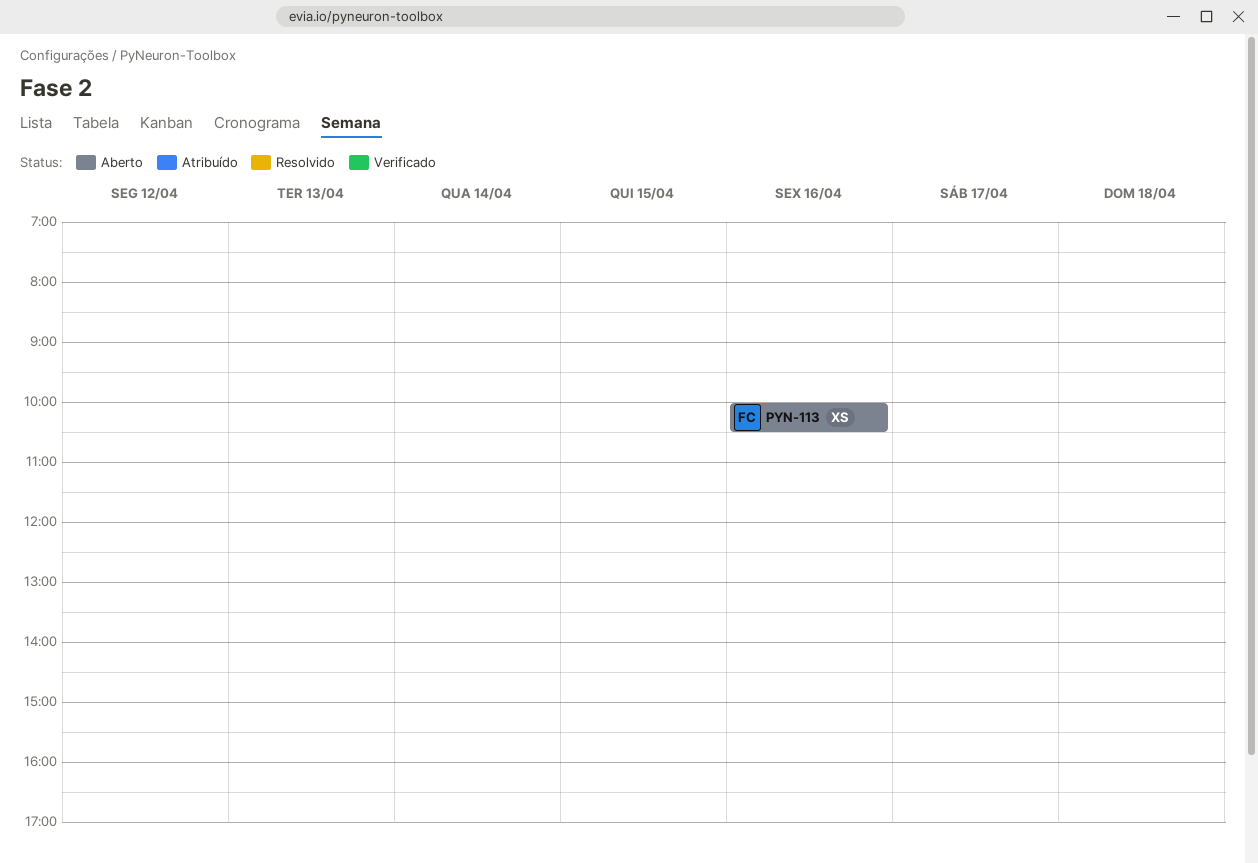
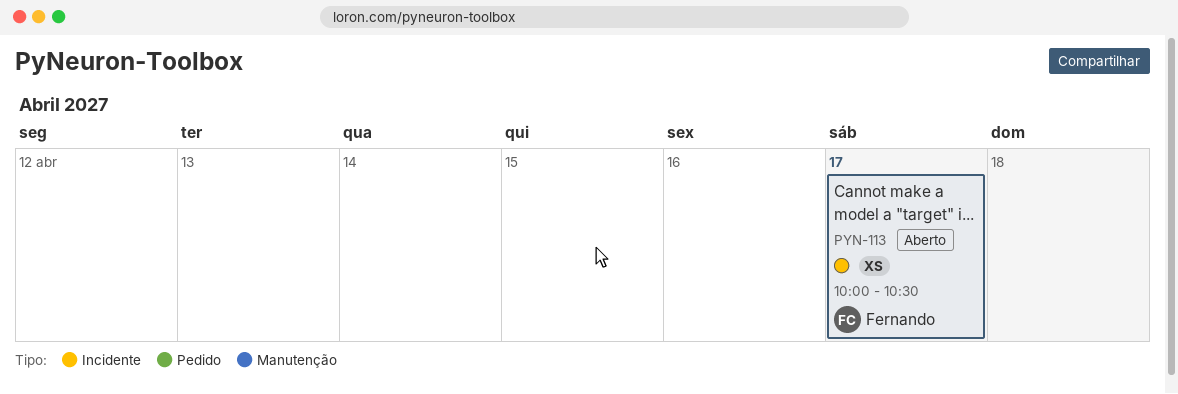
PYN-113, day: Apr 16 -> Apr 17

